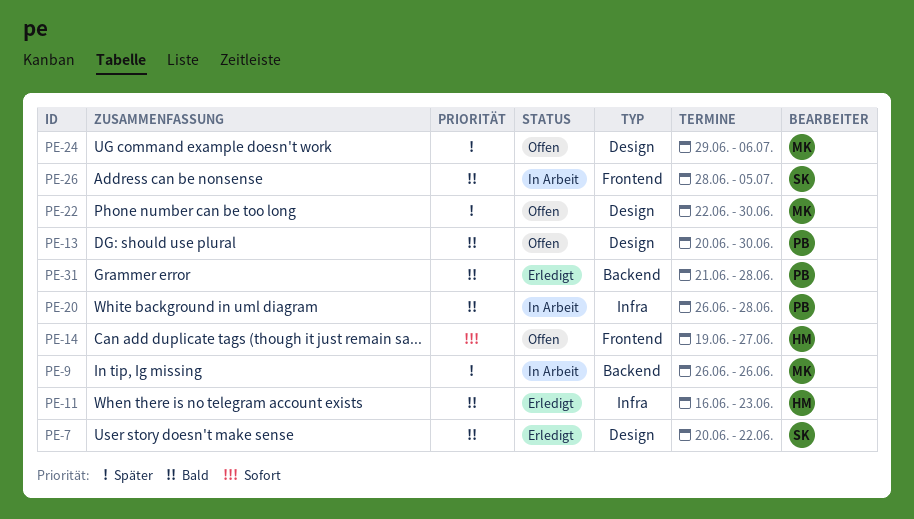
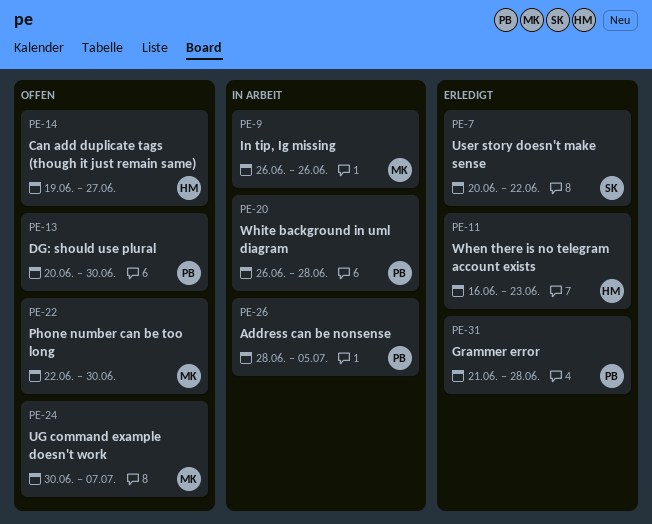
PE-24, start: Jun 29 -> Jun 30
PE-24, due: Jul 6 -> Jul 7
PE-26, owner: SK -> PB

